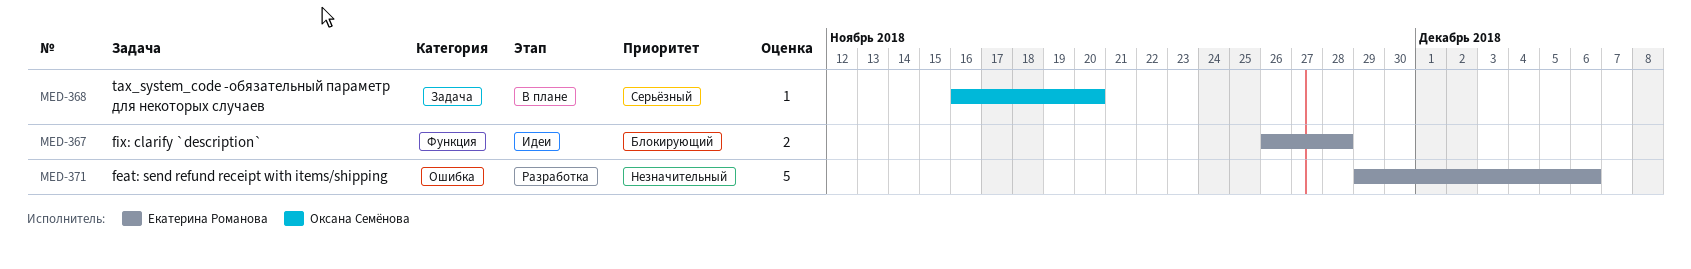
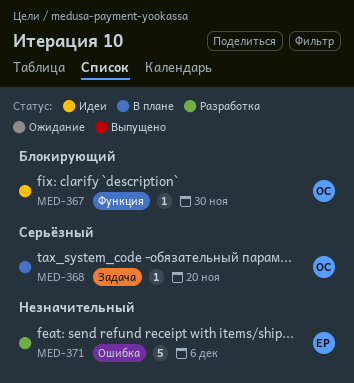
MED-367, owner: Екатерина Романова -> Оксана Семёнова
MED-367, estimate: 2 -> 1
MED-367, due: Nov 28 -> Nov 30

